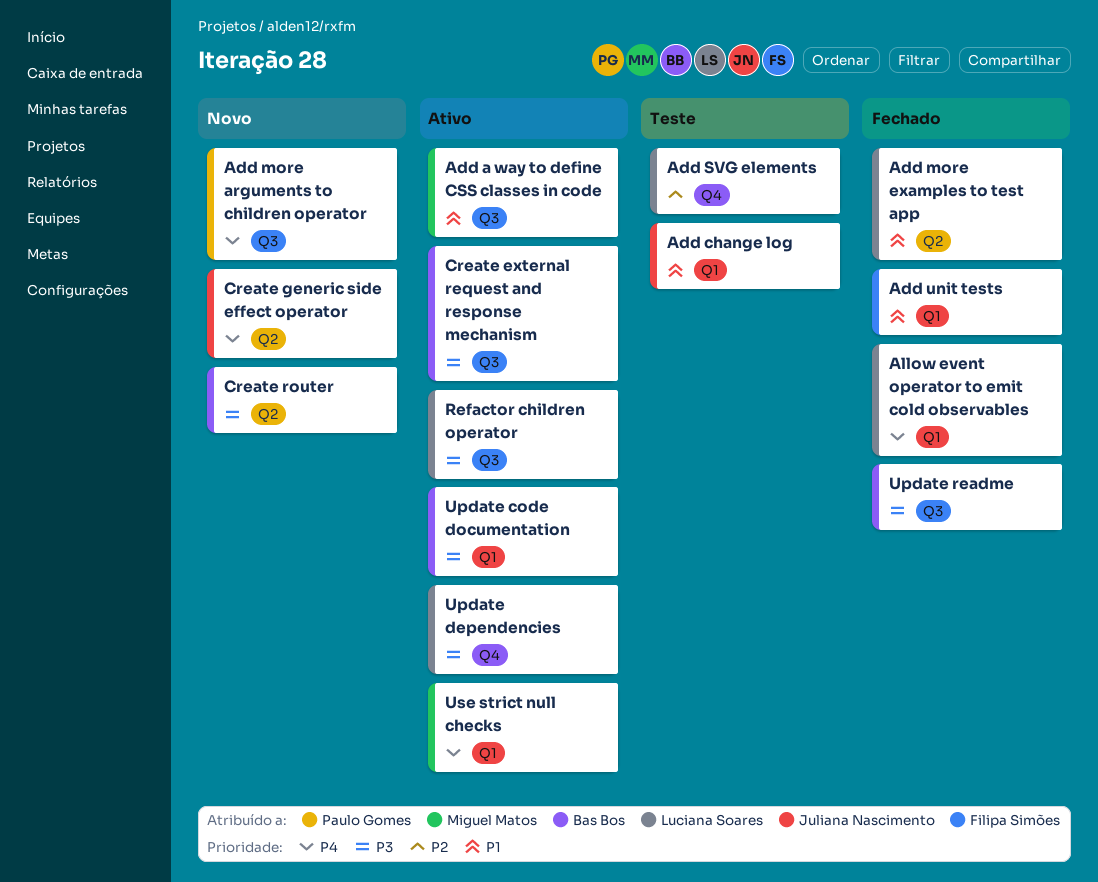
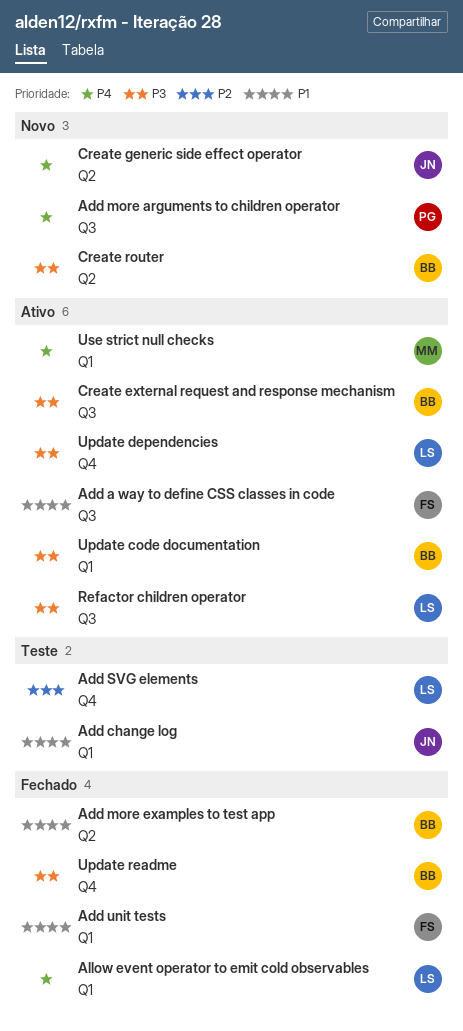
Add a way to define CSS classes in code, owner: Miguel Matos -> Filipa Simões
Add more examples to test app, owner: Luciana Soares -> Bas Bos
Update readme, label: Q3 -> Q4

